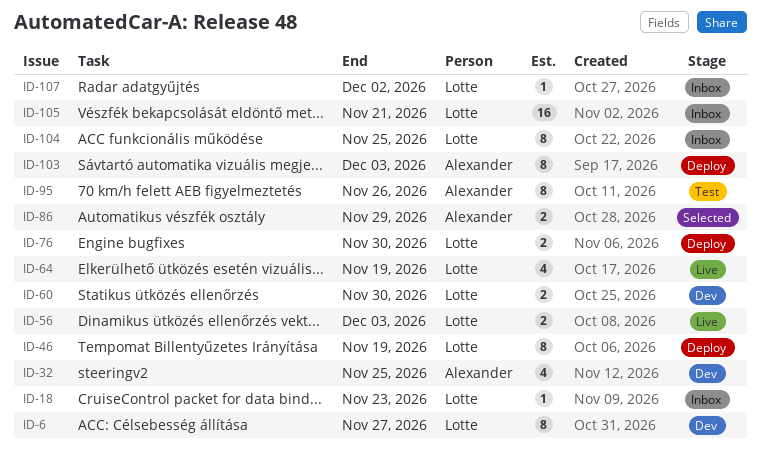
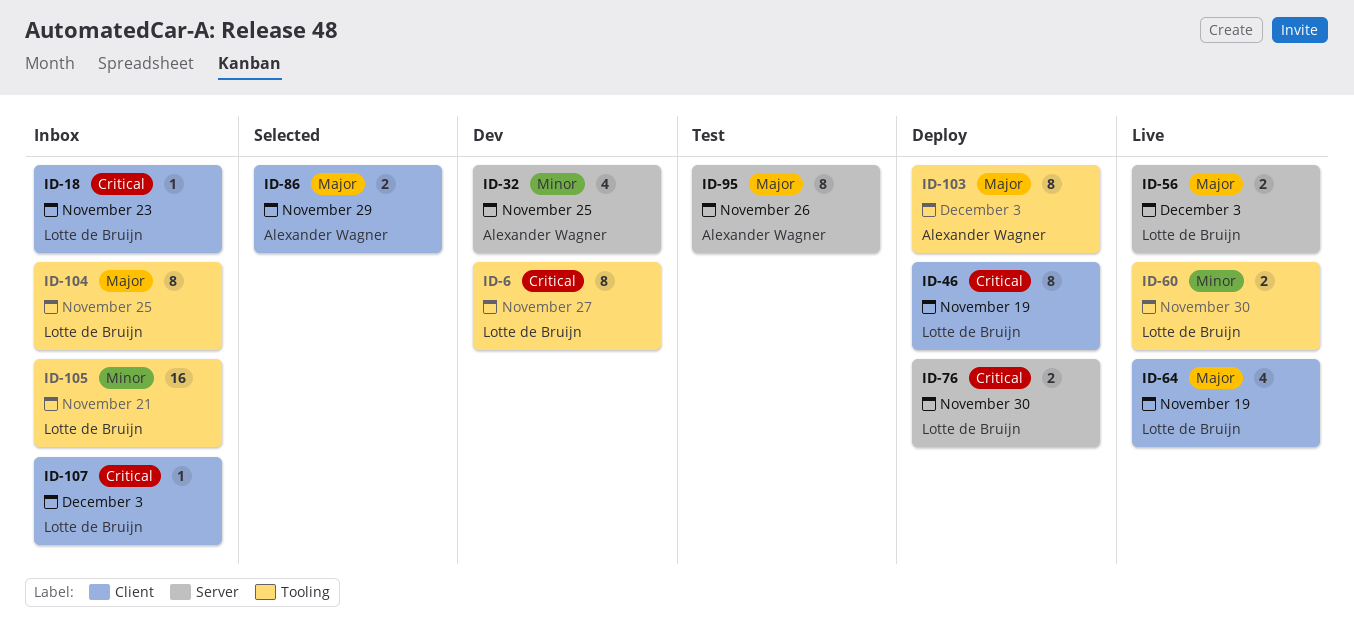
ID-60, status: Dev -> Live
ID-107, due: Dec 2 -> Dec 3

